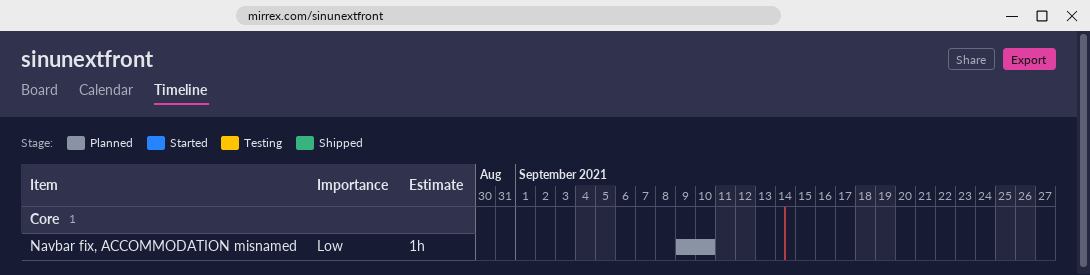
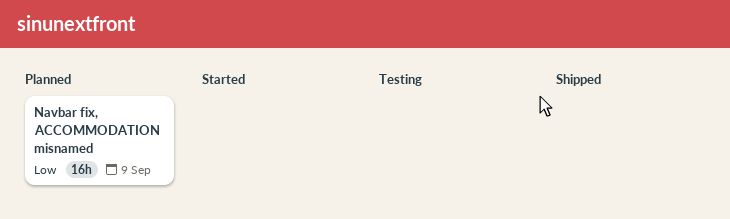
Navbar fix, ACCOMMODATION misnamed, estimate: 1h -> 16h
Navbar fix, ACCOMMODATION misnamed, due: Sep 10 -> Sep 9

